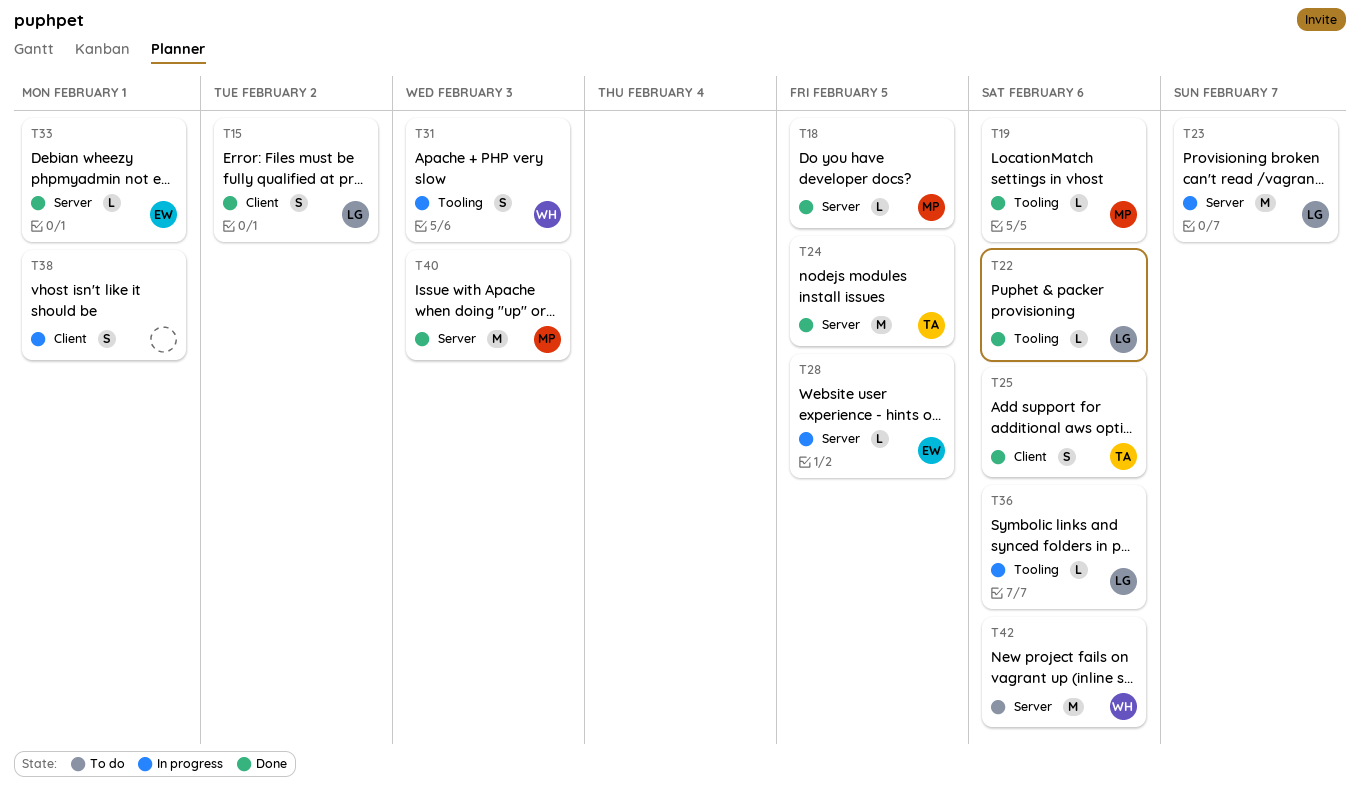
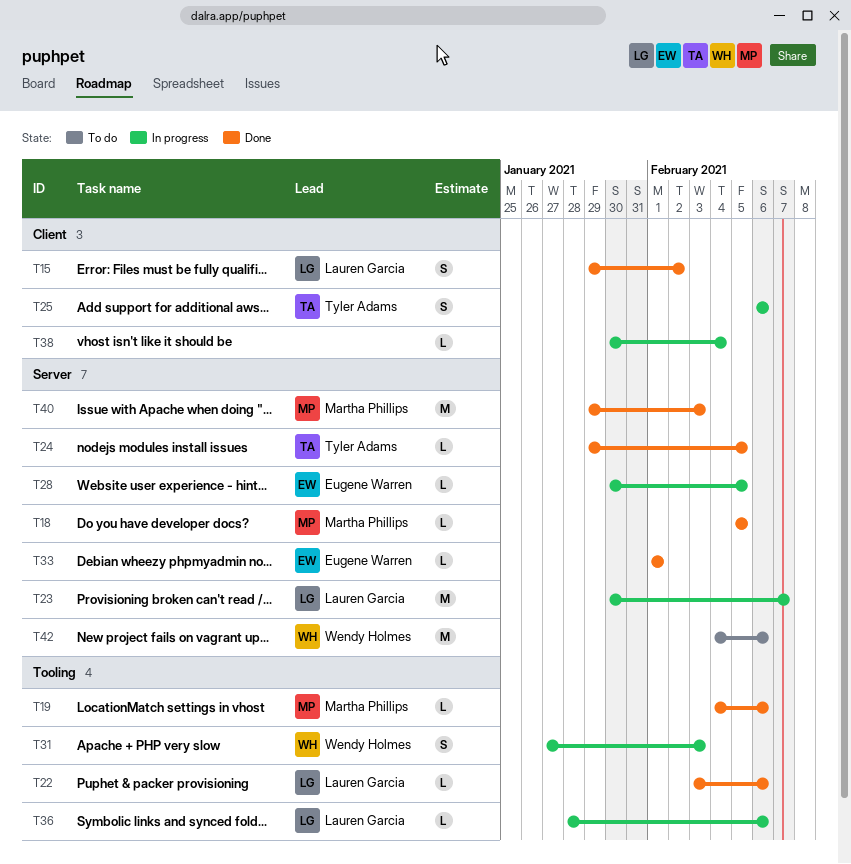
T24, estimate: M -> L
T25, status: Done -> In progress
T38, estimate: S -> L
T38, due: Feb 1 -> Feb 4

